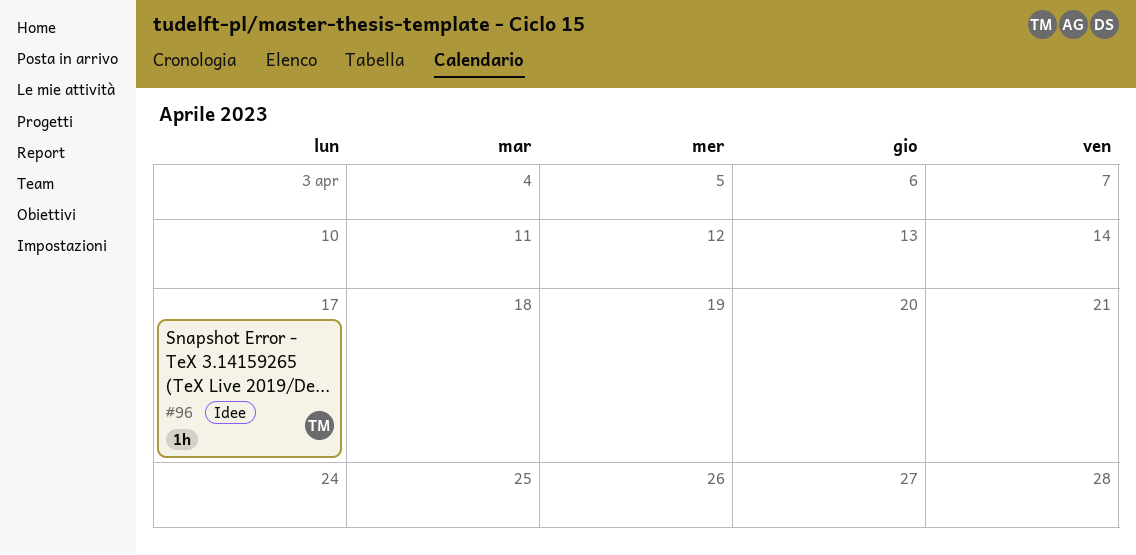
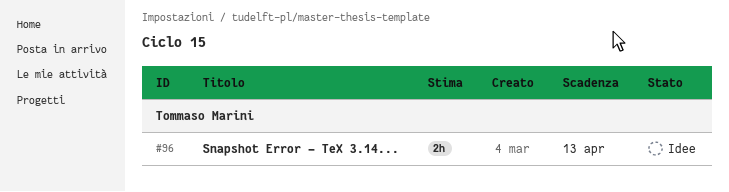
#96, estimate: 1h -> 2h
#96, due: Apr 17 -> Apr 13

